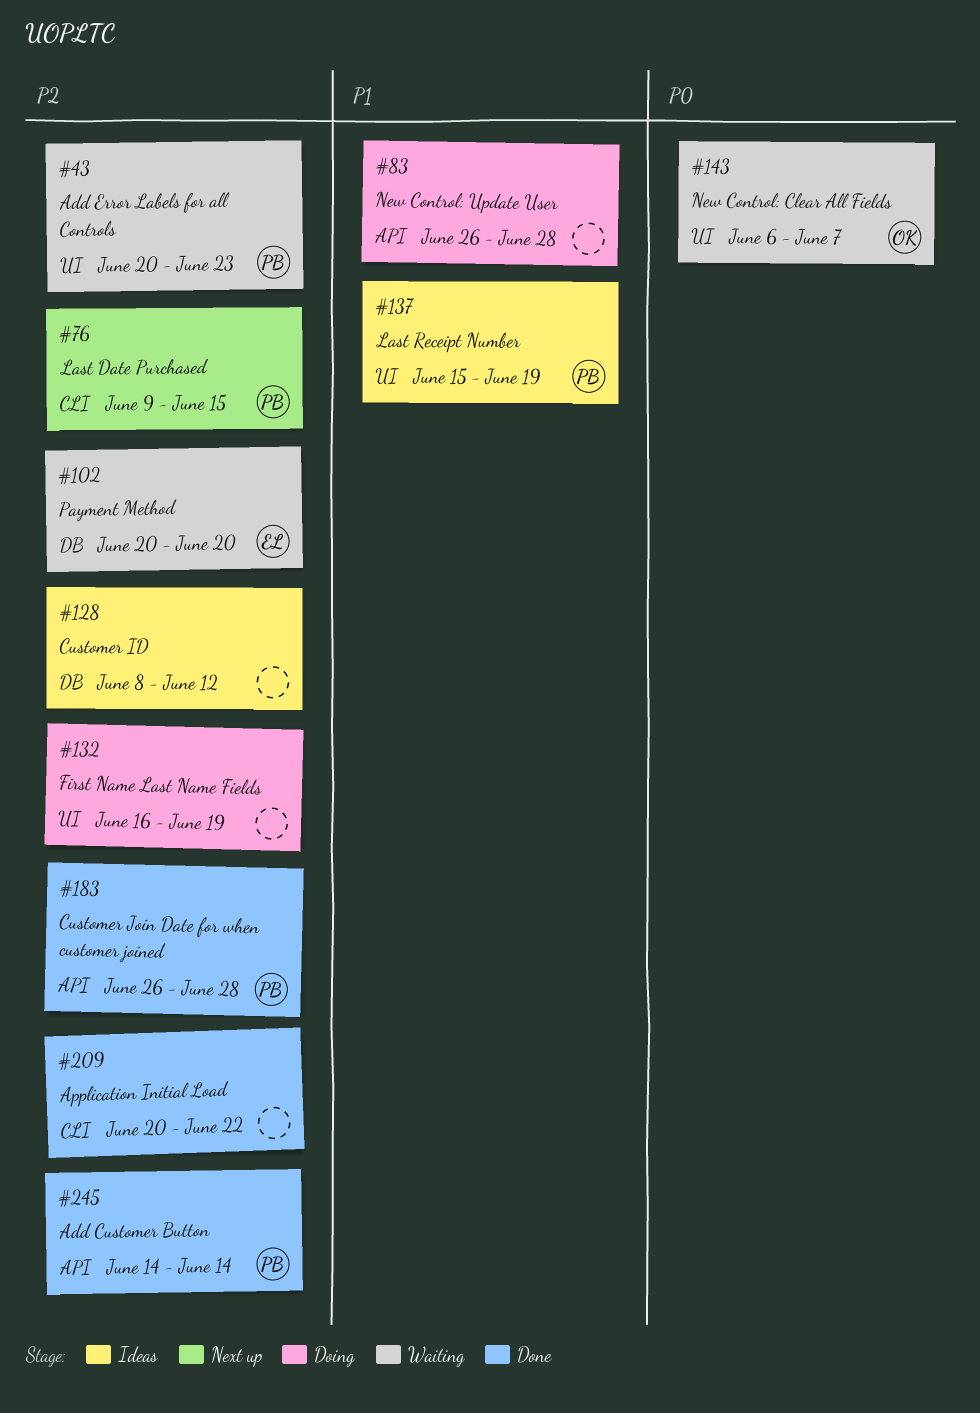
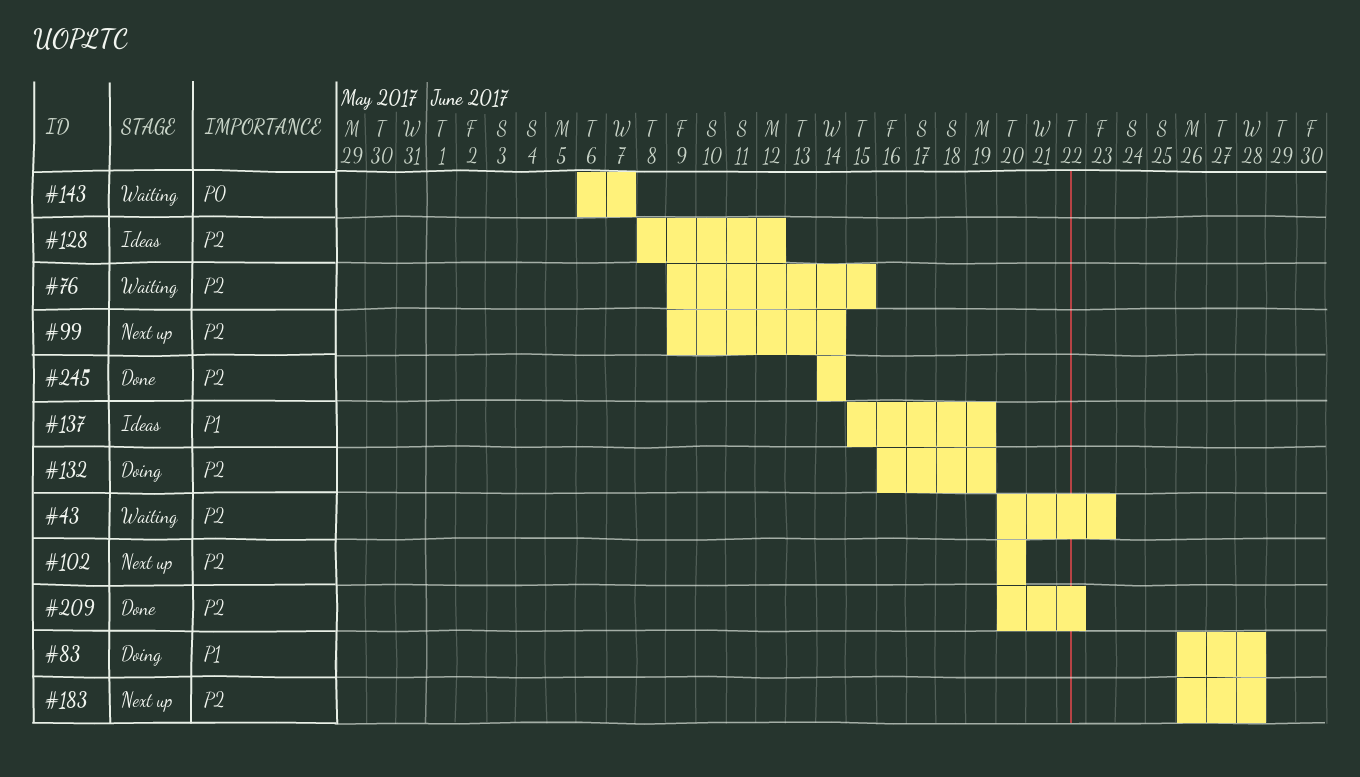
#76, status: Next up -> Waiting
#99: none -> present
#102, status: Waiting -> Next up
#183, status: Done -> Next up

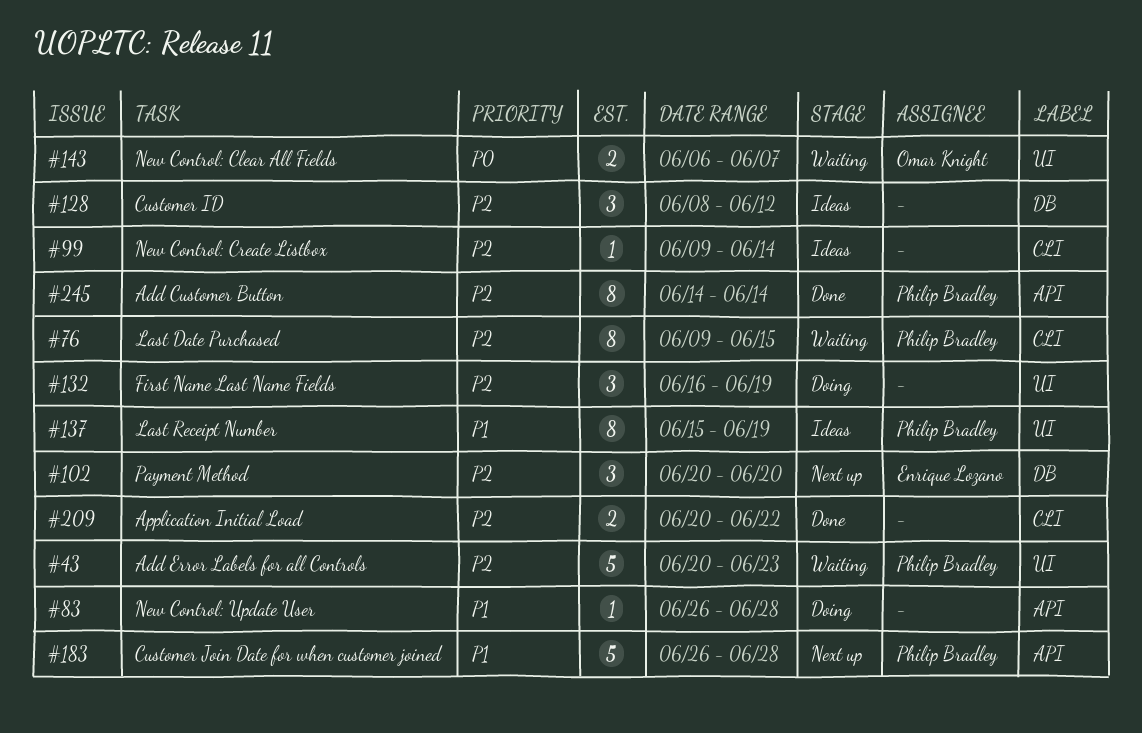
#99, status: Next up -> Ideas
#183, priority: P2 -> P1

